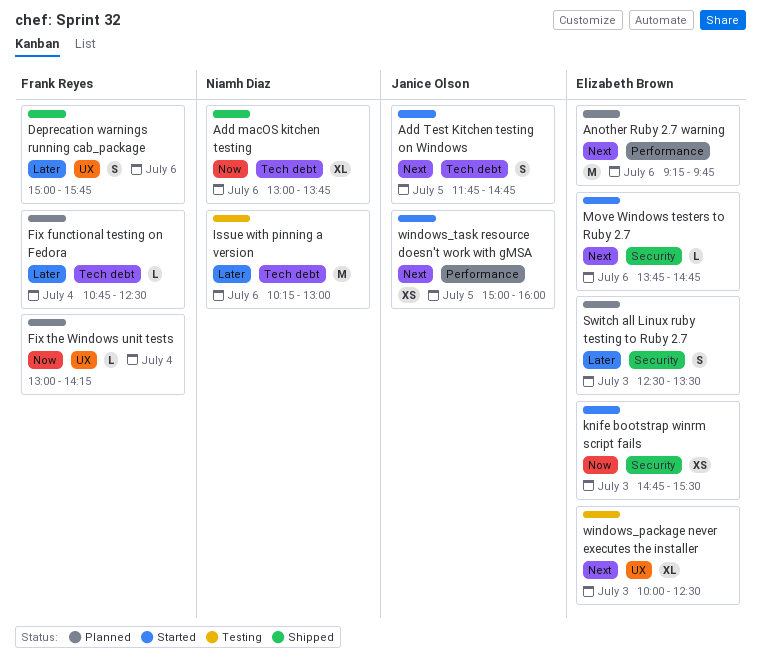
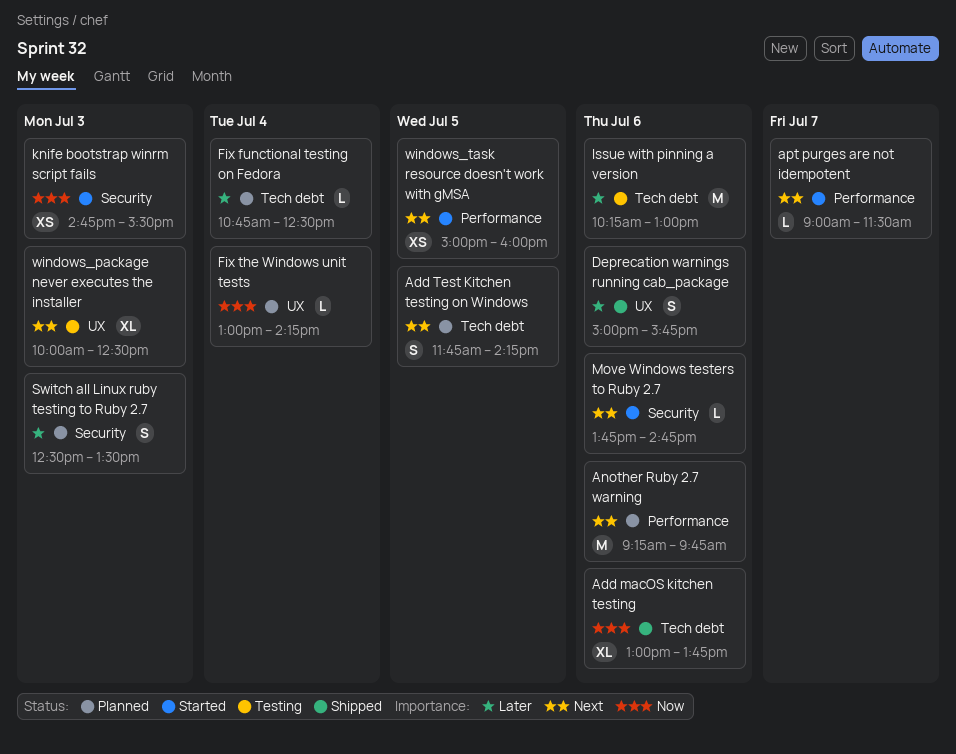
Add Test Kitchen testing on Windows, status: Started -> Planned
Add Test Kitchen testing on Windows, ends: 14:45 -> 14:15
apt purges are not idempotent: none -> present

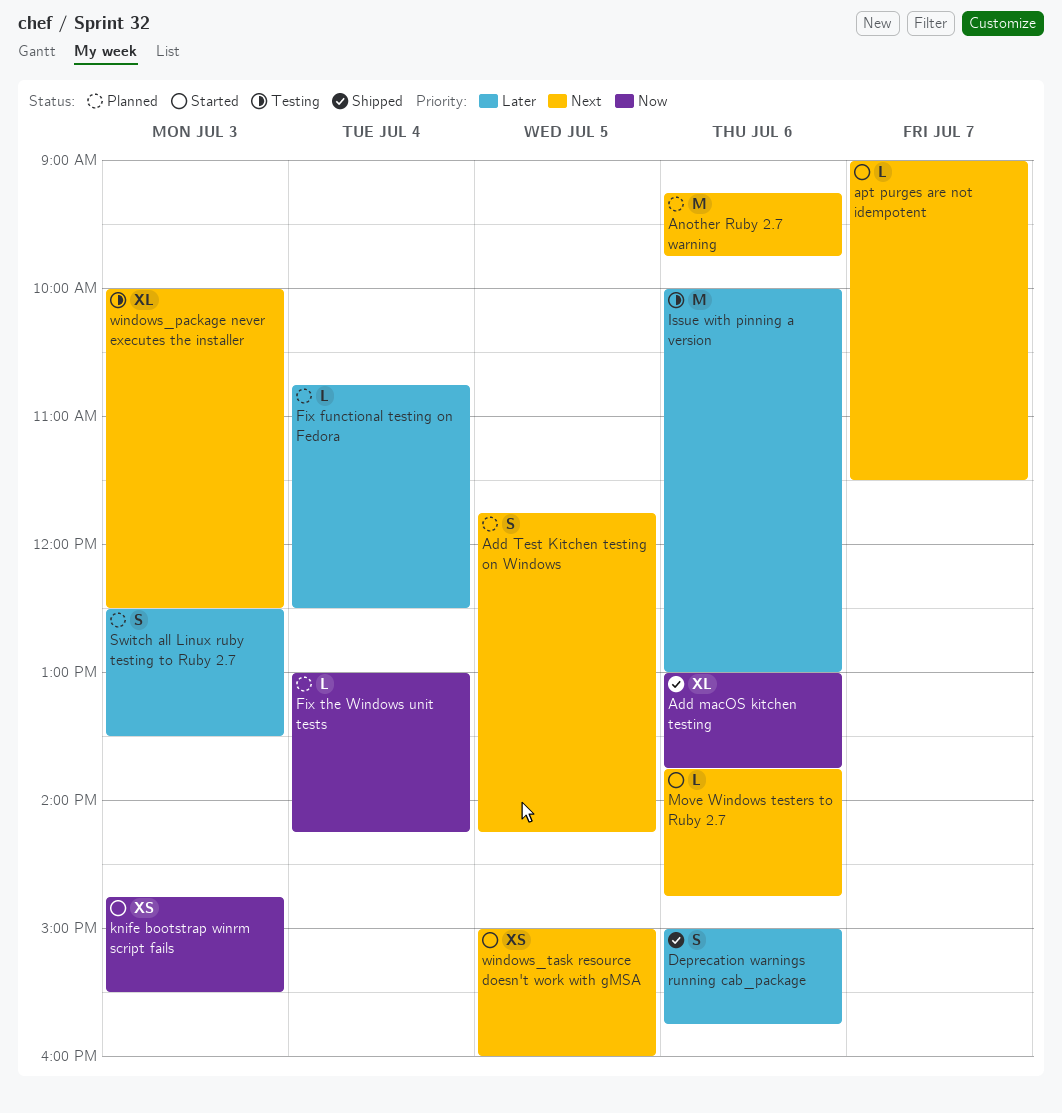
Issue with pinning a version, begins: 10:15 -> 10:00

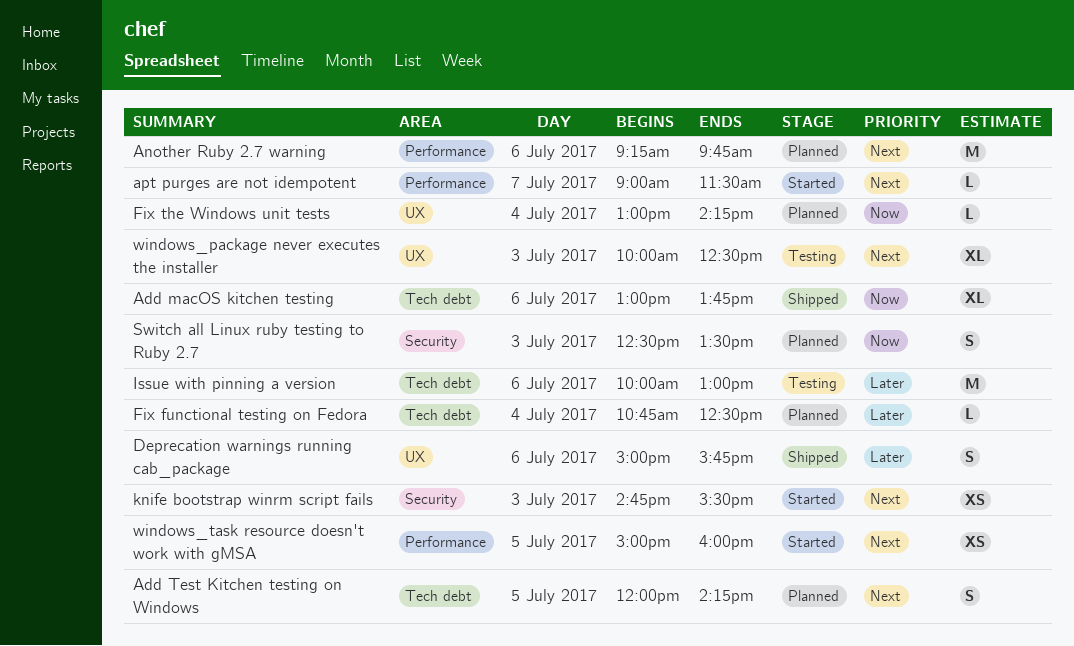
Add Test Kitchen testing on Windows, begins: 11:45 -> 12:00
knife bootstrap winrm script fails, priority: Now -> Next
Move Windows testers to Ruby 2.7: present -> none
Switch all Linux ruby testing to Ruby 2.7, priority: Later -> Now

